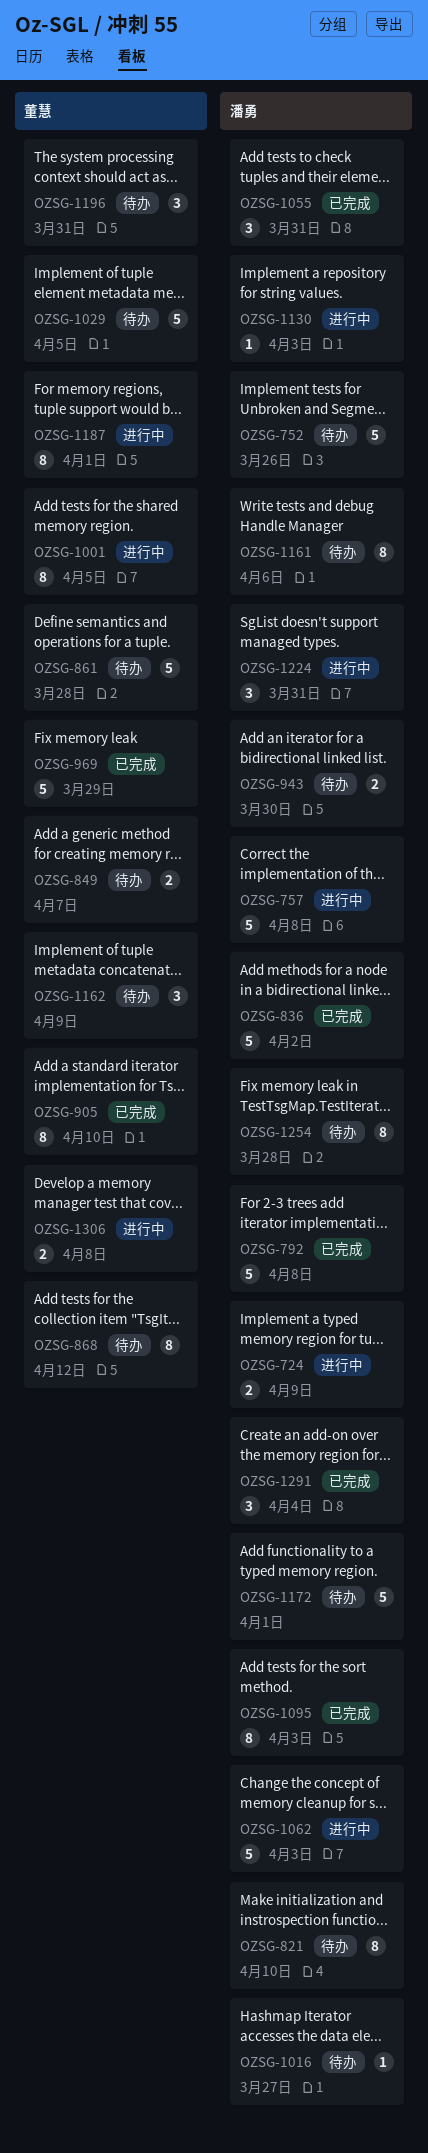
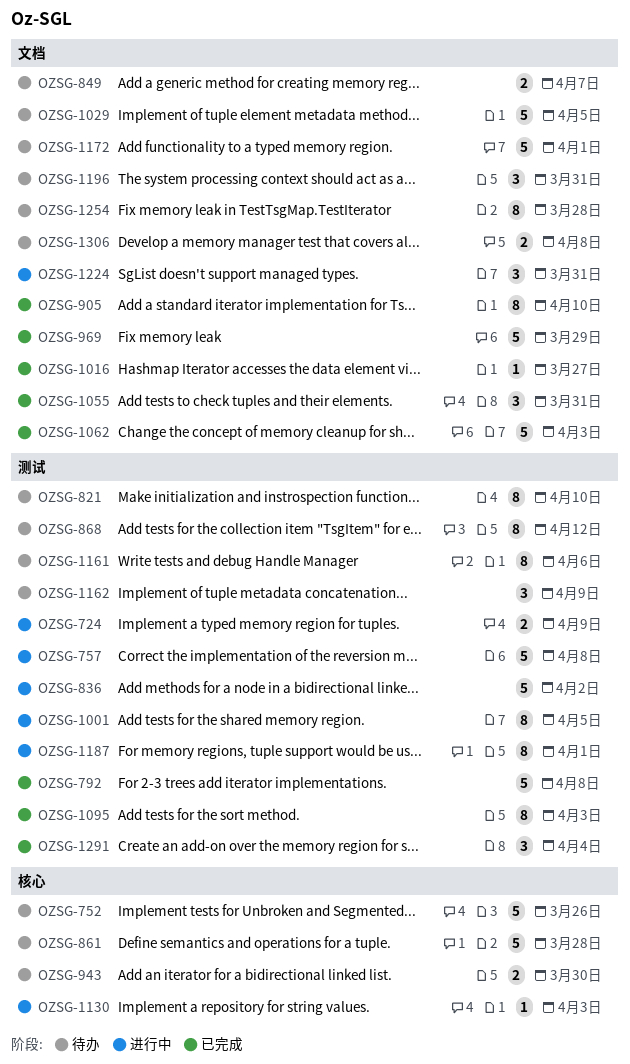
OZSG-836, status: 已完成 -> 进行中
OZSG-1016, status: 待办 -> 已完成
OZSG-1062, status: 进行中 -> 已完成
OZSG-1306, status: 进行中 -> 待办

